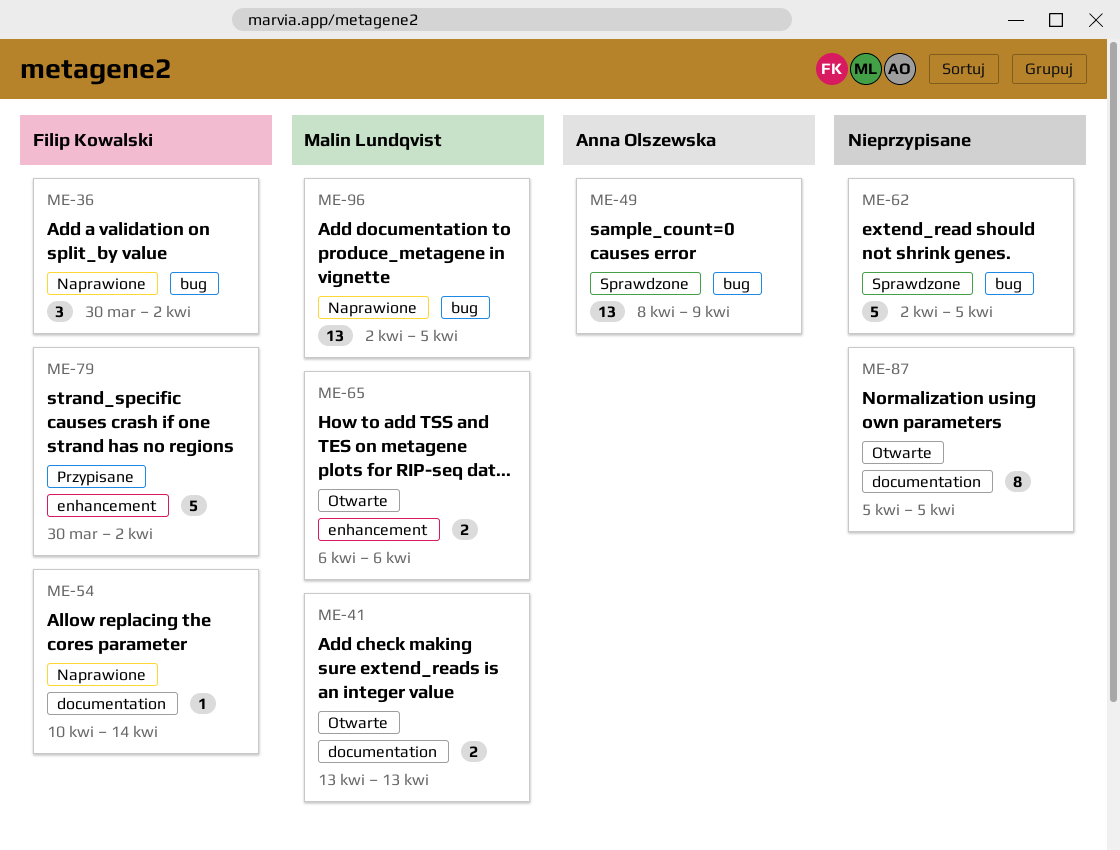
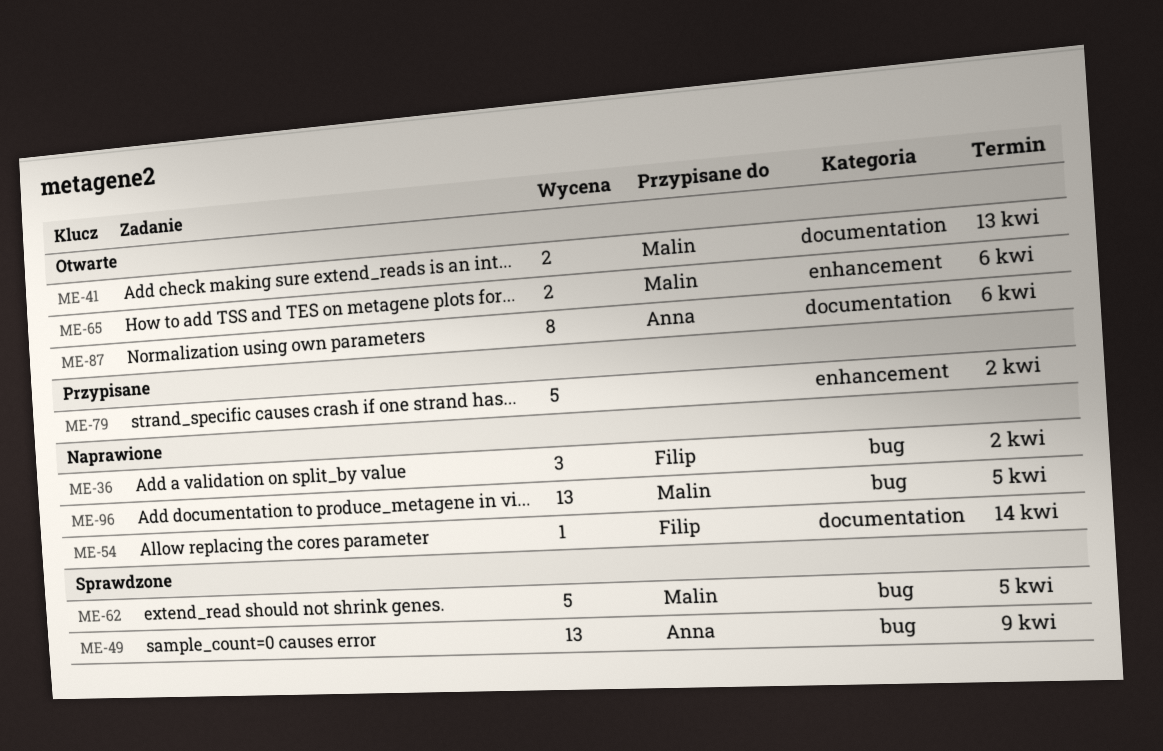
ME-62, owner: none -> Malin Lundqvist
ME-79, owner: Filip Kowalski -> none
ME-87, owner: none -> Anna Olszewska
ME-87, due: Apr 5 -> Apr 6

